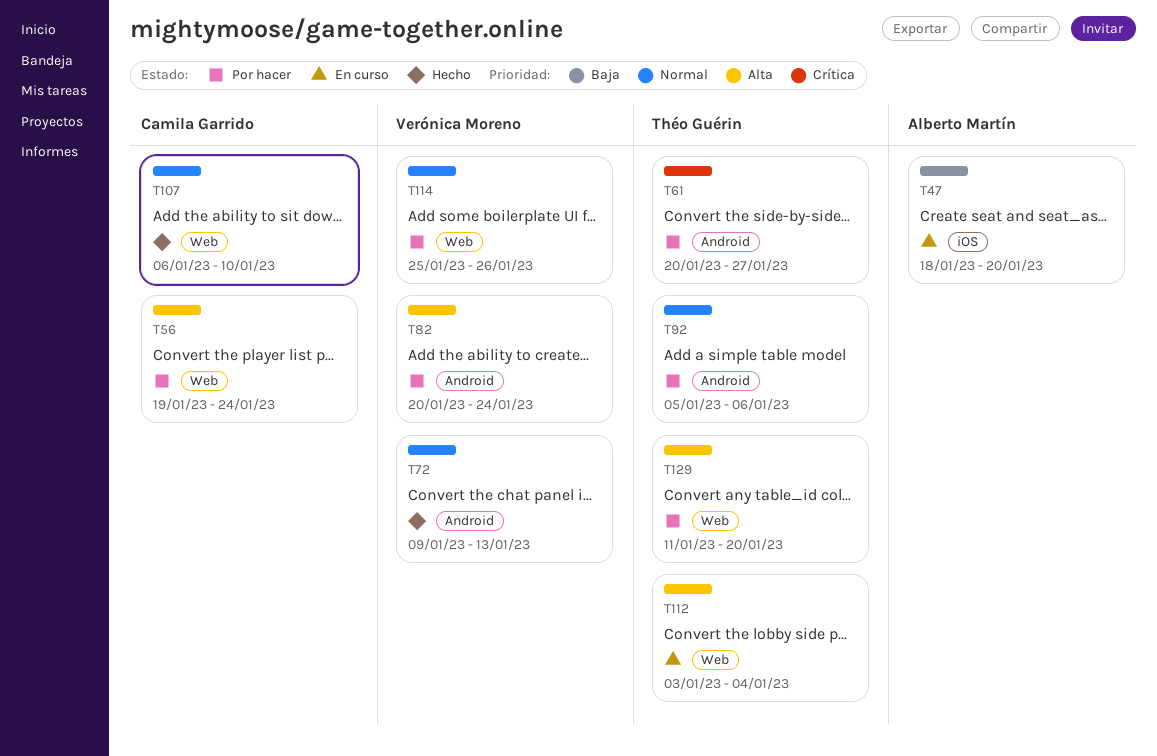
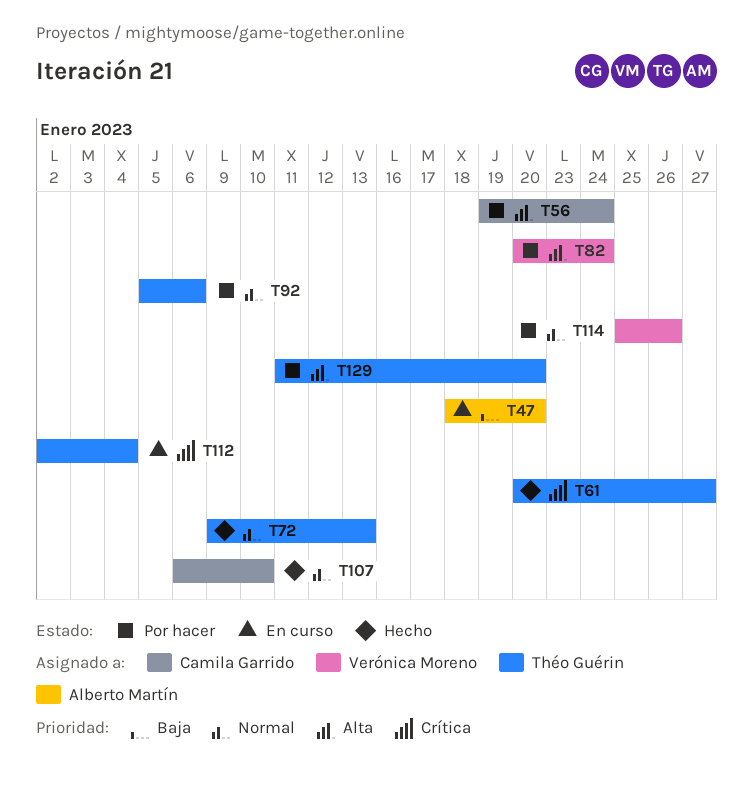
T61, status: Por hacer -> Hecho
T72, owner: Verónica Moreno -> Théo Guérin
T112, priority: Alta -> Crítica
T112, start: Jan 3 -> Jan 2

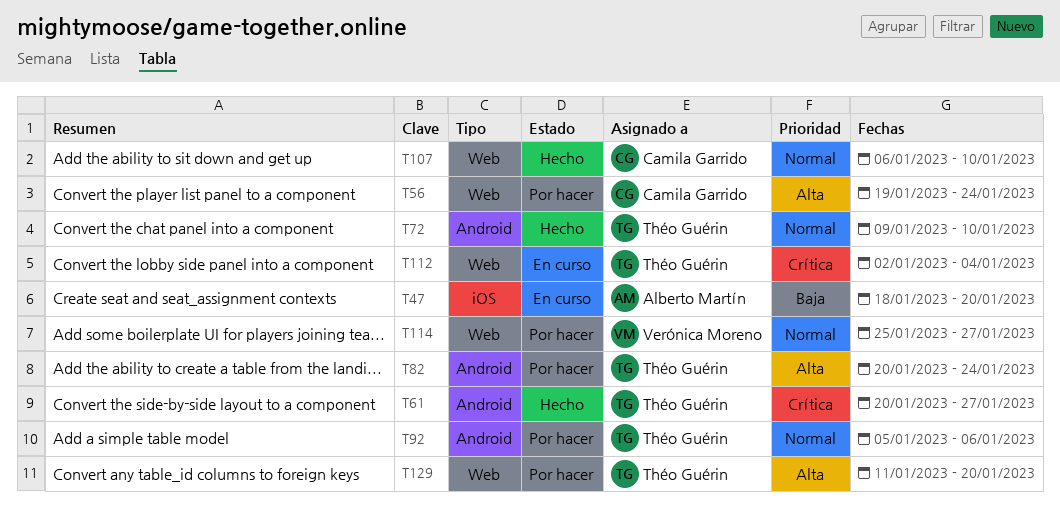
T72, due: Jan 13 -> Jan 10
T82, owner: Verónica Moreno -> Théo Guérin
T114, due: Jan 26 -> Jan 27

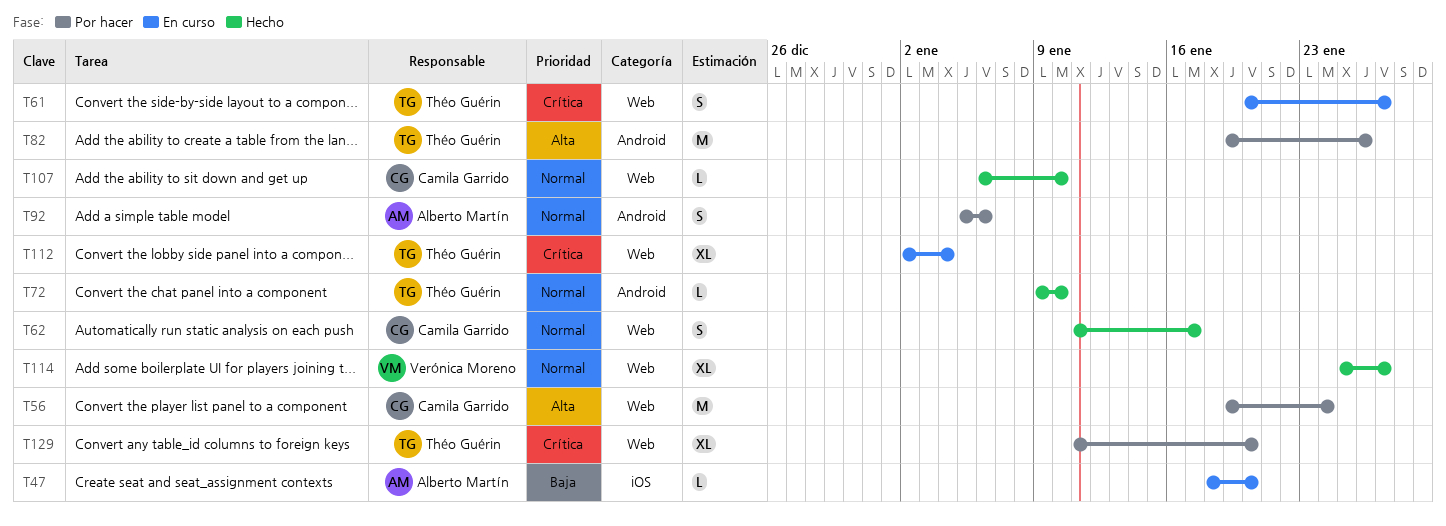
T61, status: Hecho -> En curso
T61, label: Android -> Web
T62: none -> present
T82, start: Jan 20 -> Jan 19
T82, due: Jan 24 -> Jan 26
T92, owner: Théo Guérin -> Alberto Martín
T114, status: Por hacer -> Hecho
T129, priority: Alta -> Crítica

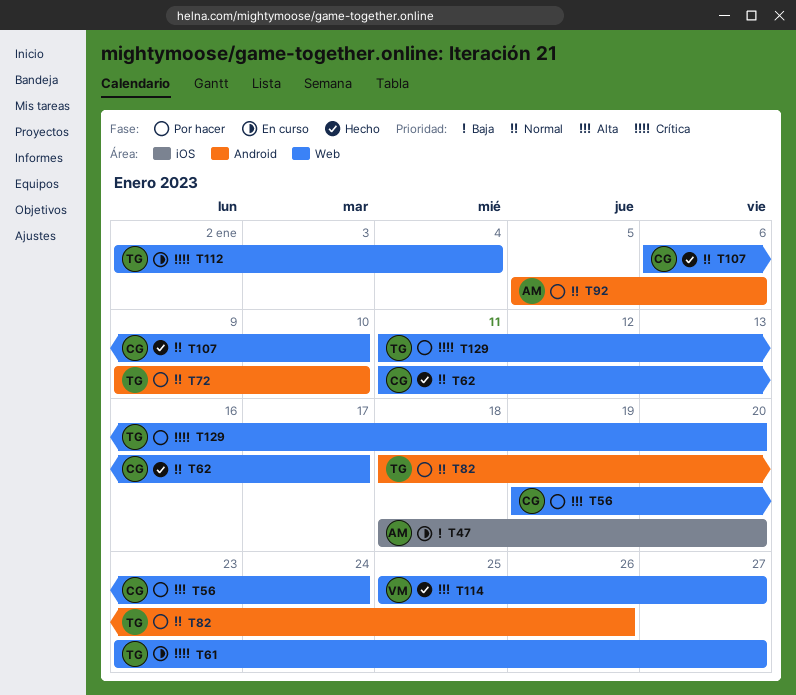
T61, start: Jan 20 -> Jan 23
T72, status: Hecho -> Por hacer
T82, priority: Alta -> Normal
T82, start: Jan 19 -> Jan 18
T114, priority: Normal -> Alta

